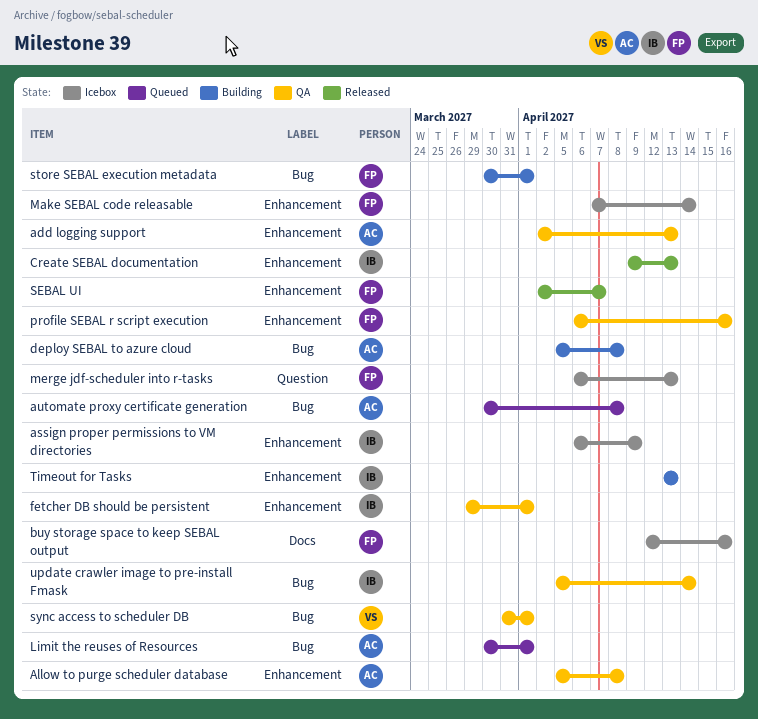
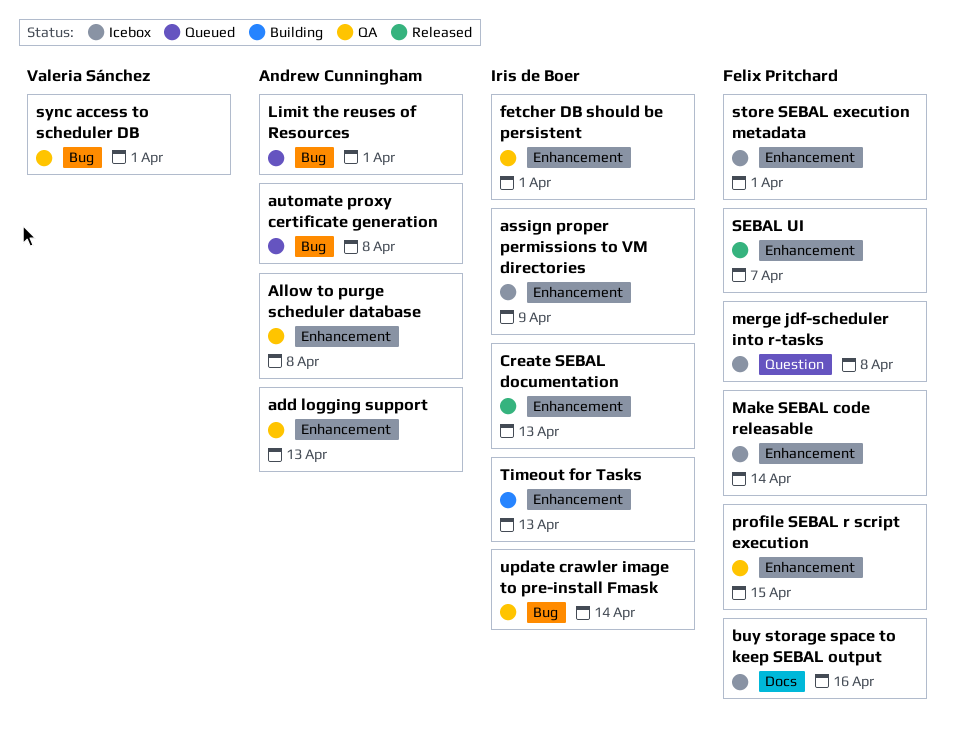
deploy SEBAL to azure cloud: present -> none
merge jdf-scheduler into r-tasks, due: Apr 13 -> Apr 8
profile SEBAL r script execution, due: Apr 16 -> Apr 15
store SEBAL execution metadata, status: Building -> Icebox
store SEBAL execution metadata, label: Bug -> Enhancement

